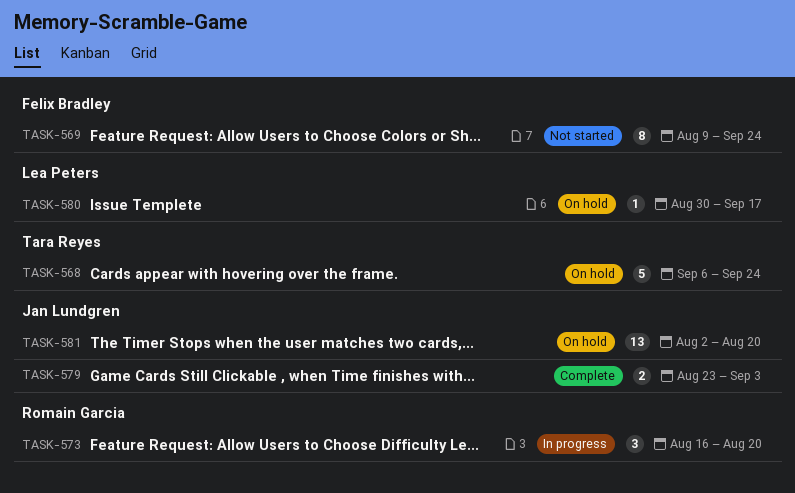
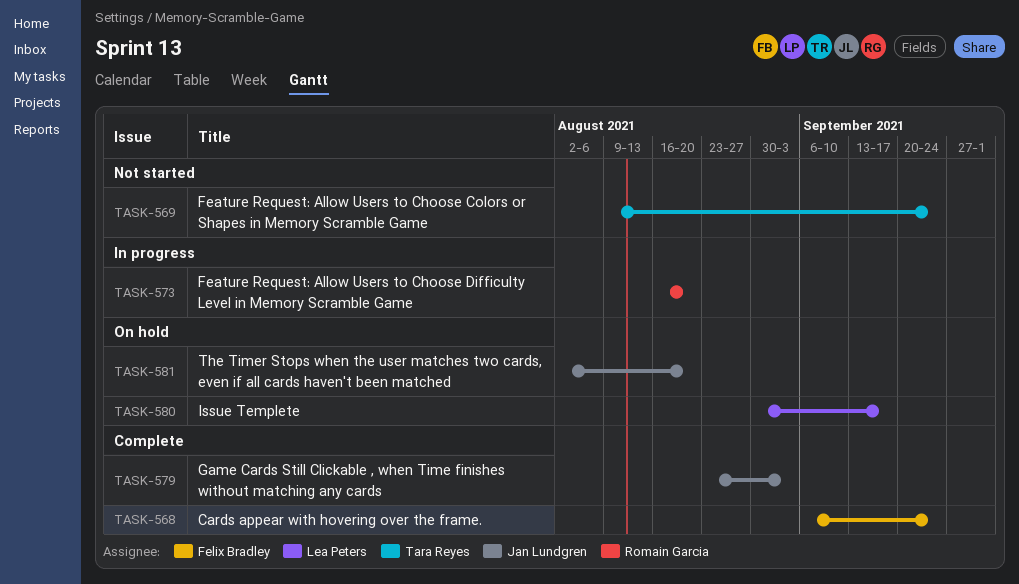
TASK-568, status: On hold -> Complete
TASK-568, owner: Tara Reyes -> Felix Bradley
TASK-569, owner: Felix Bradley -> Tara Reyes

